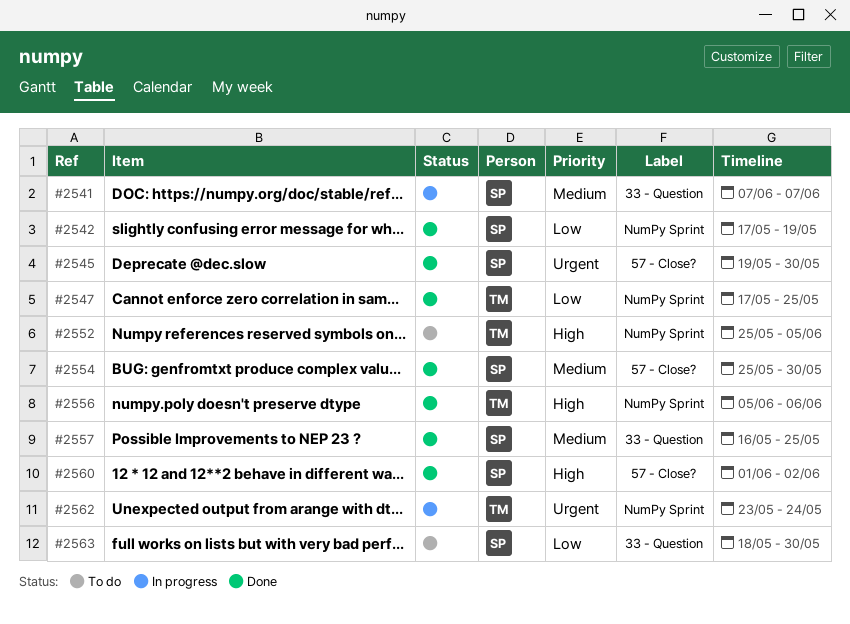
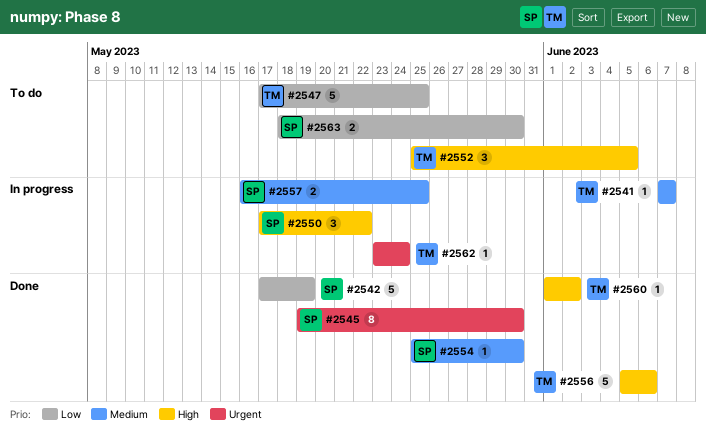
#2541, owner: SP -> TM
#2547, status: Done -> To do
#2550: none -> present
#2557, status: Done -> In progress
#2560, owner: SP -> TM

